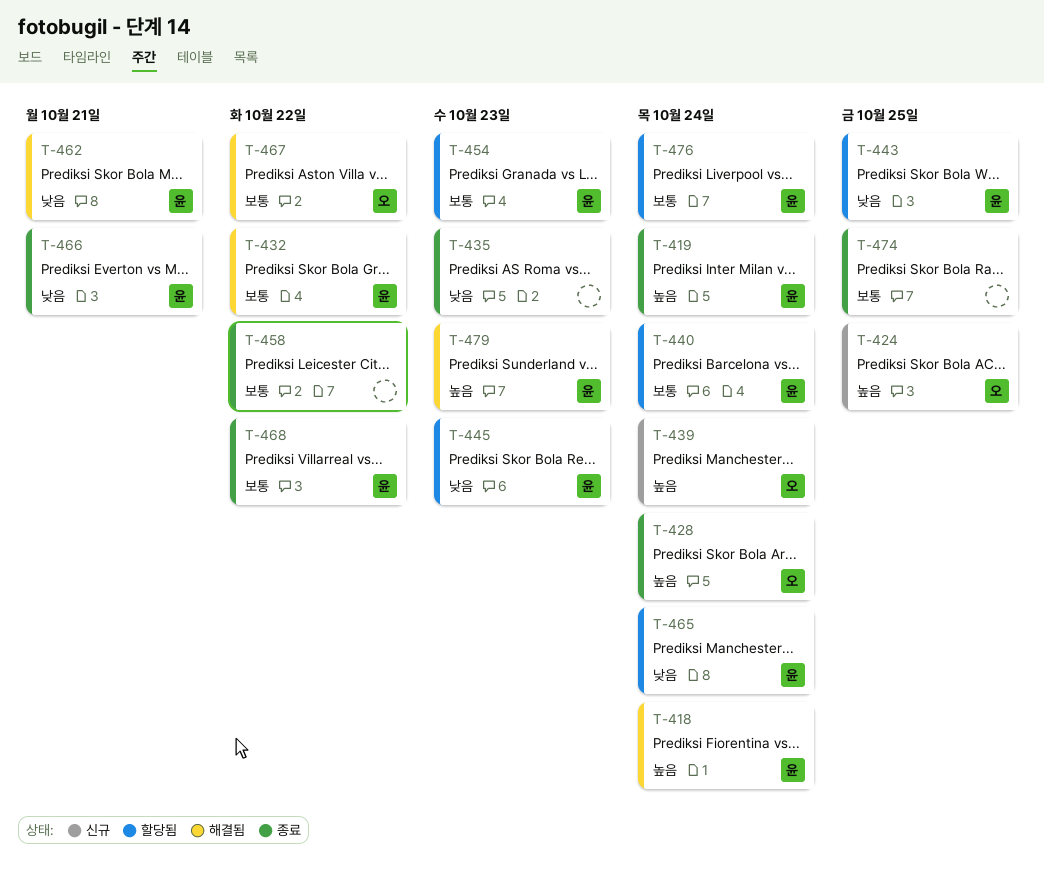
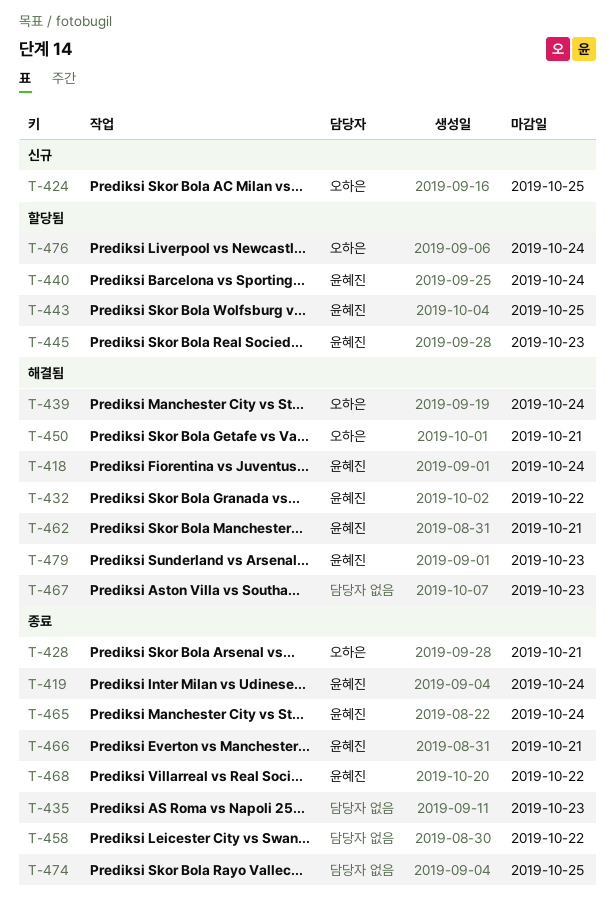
T-428, due: Oct 24 -> Oct 21
T-439, status: 신규 -> 해결됨
T-450: none -> present
T-454: present -> none
T-465, status: 할당됨 -> 종료
T-467, owner: 오하은 -> none
T-467, due: Oct 22 -> Oct 23
T-476, owner: 윤혜진 -> 오하은

